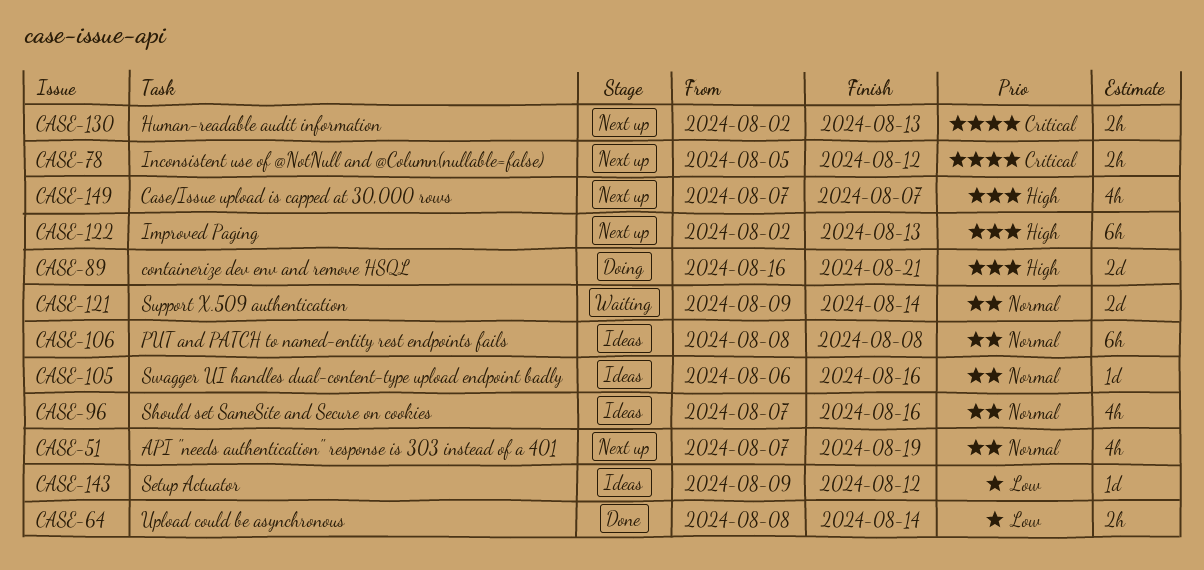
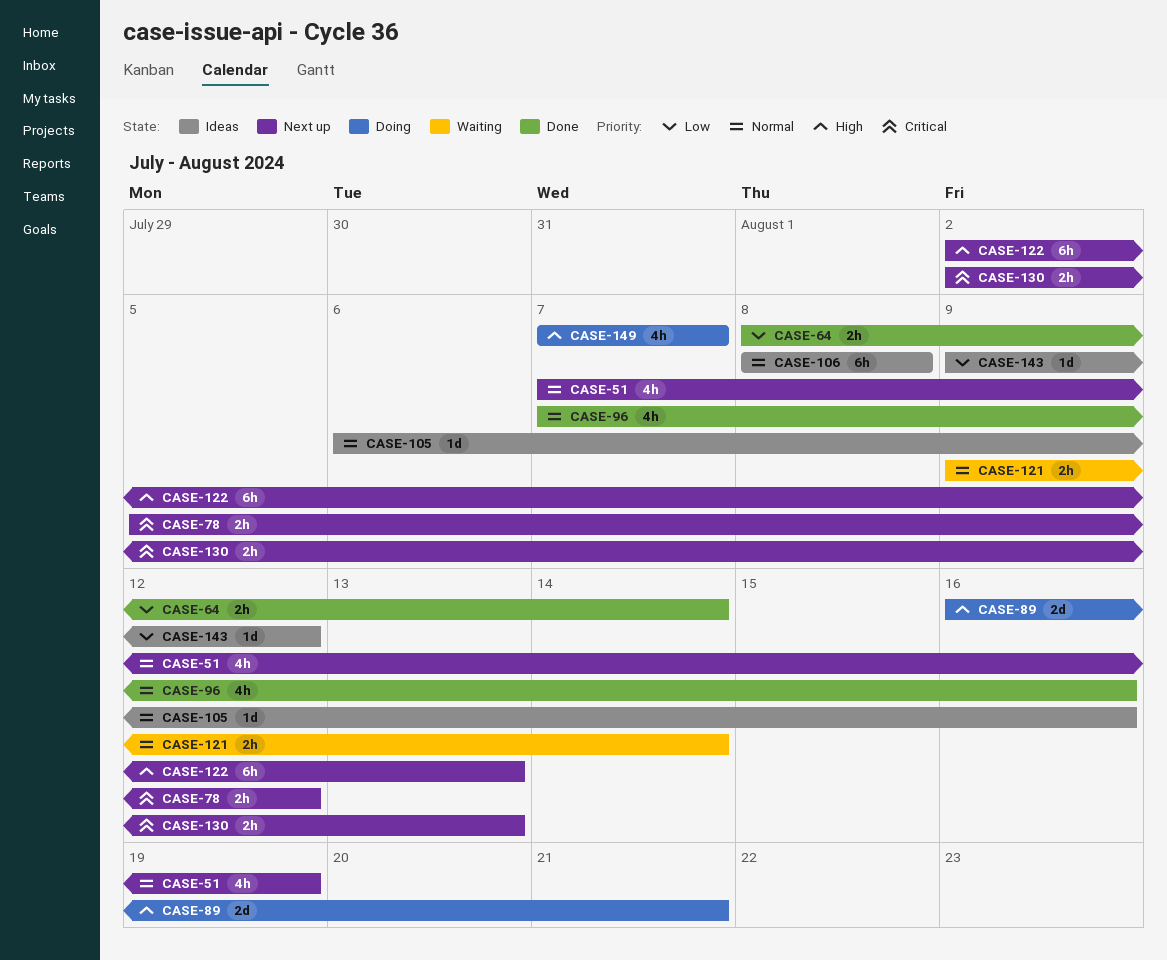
CASE-96, status: Ideas -> Done
CASE-121, estimate: 2d -> 2h
CASE-149, status: Next up -> Doing

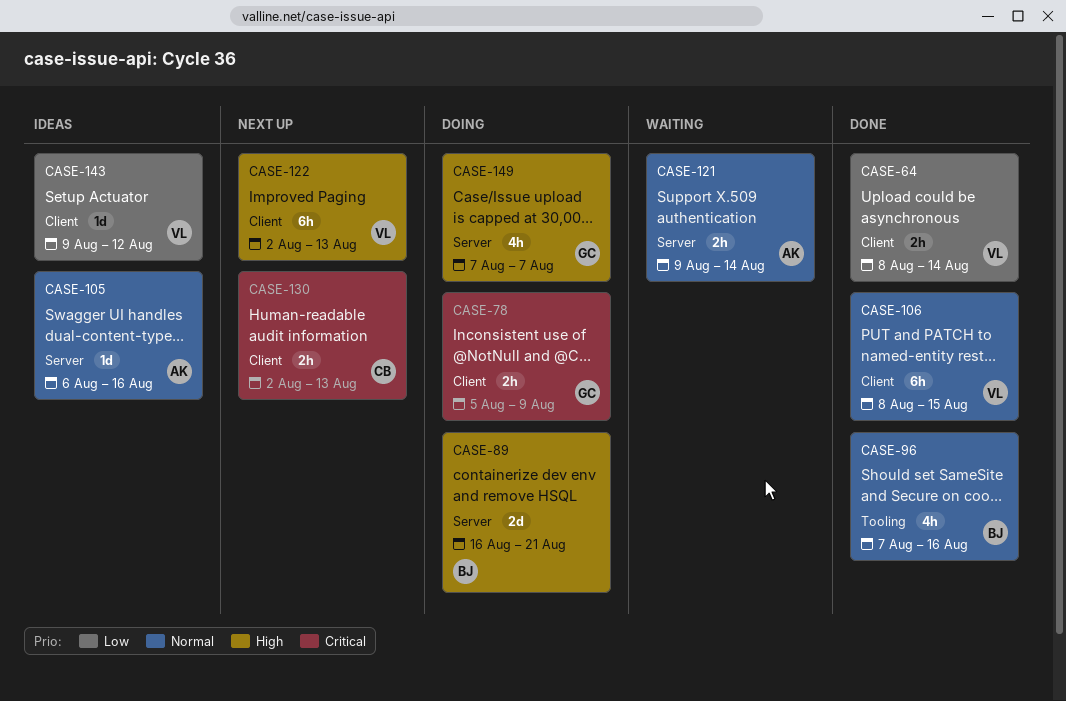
CASE-51: present -> none
CASE-78, status: Next up -> Doing
CASE-78, due: Aug 12 -> Aug 9
CASE-106, status: Ideas -> Done
CASE-106, due: Aug 8 -> Aug 15

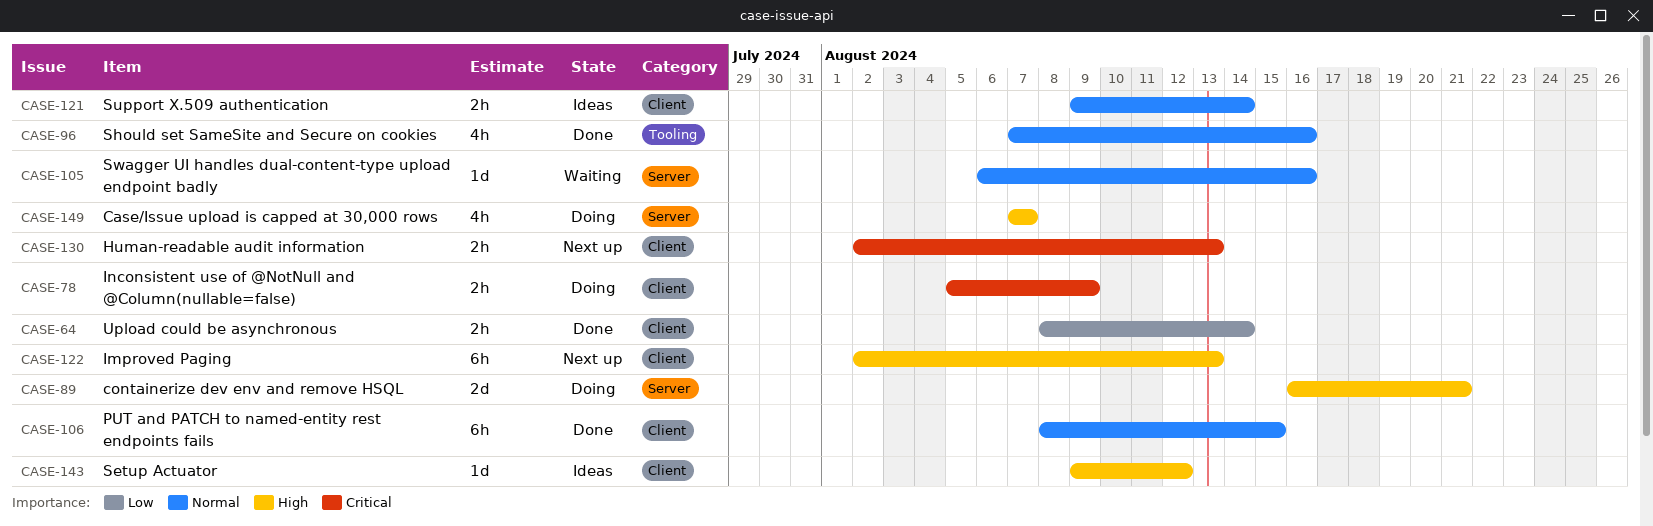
CASE-105, status: Ideas -> Waiting
CASE-121, status: Waiting -> Ideas
CASE-121, label: Server -> Client
CASE-143, priority: Low -> High

